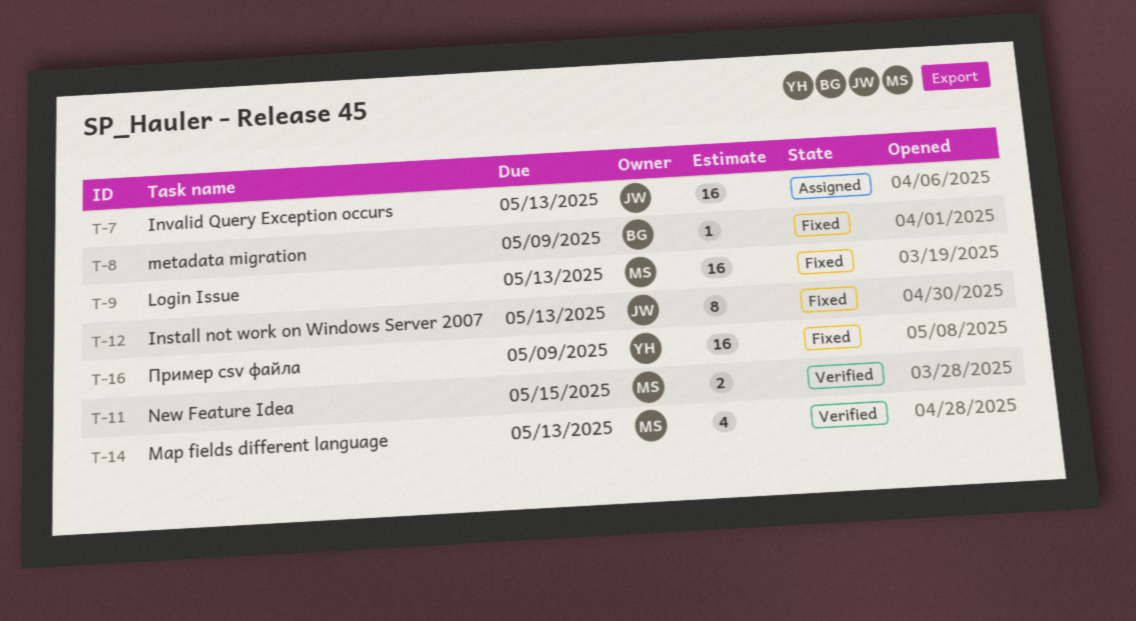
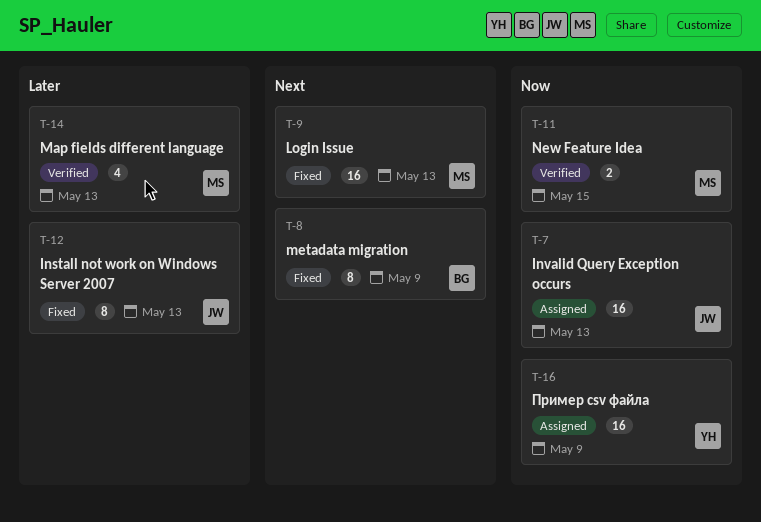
T-8, estimate: 1 -> 8
T-16, status: Fixed -> Assigned

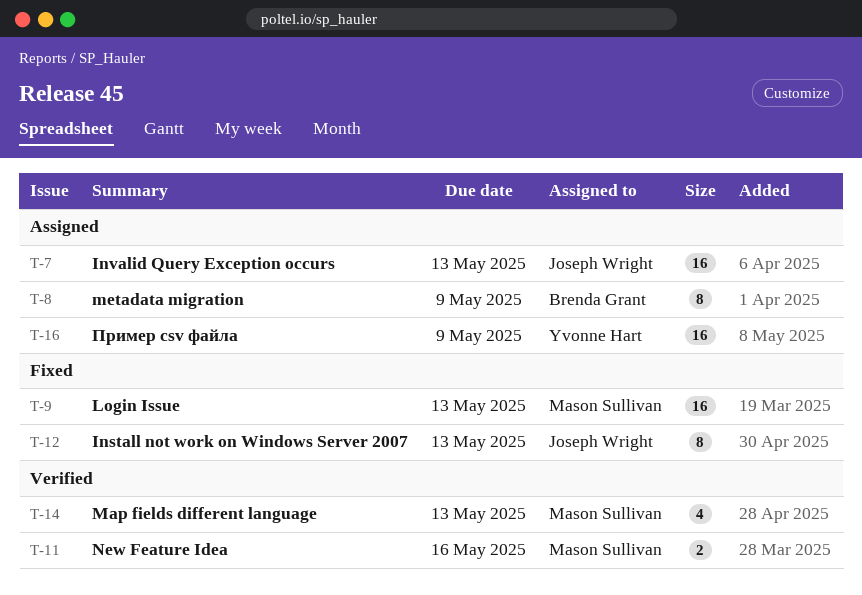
T-8, status: Fixed -> Assigned
T-11, due: May 15 -> May 16

